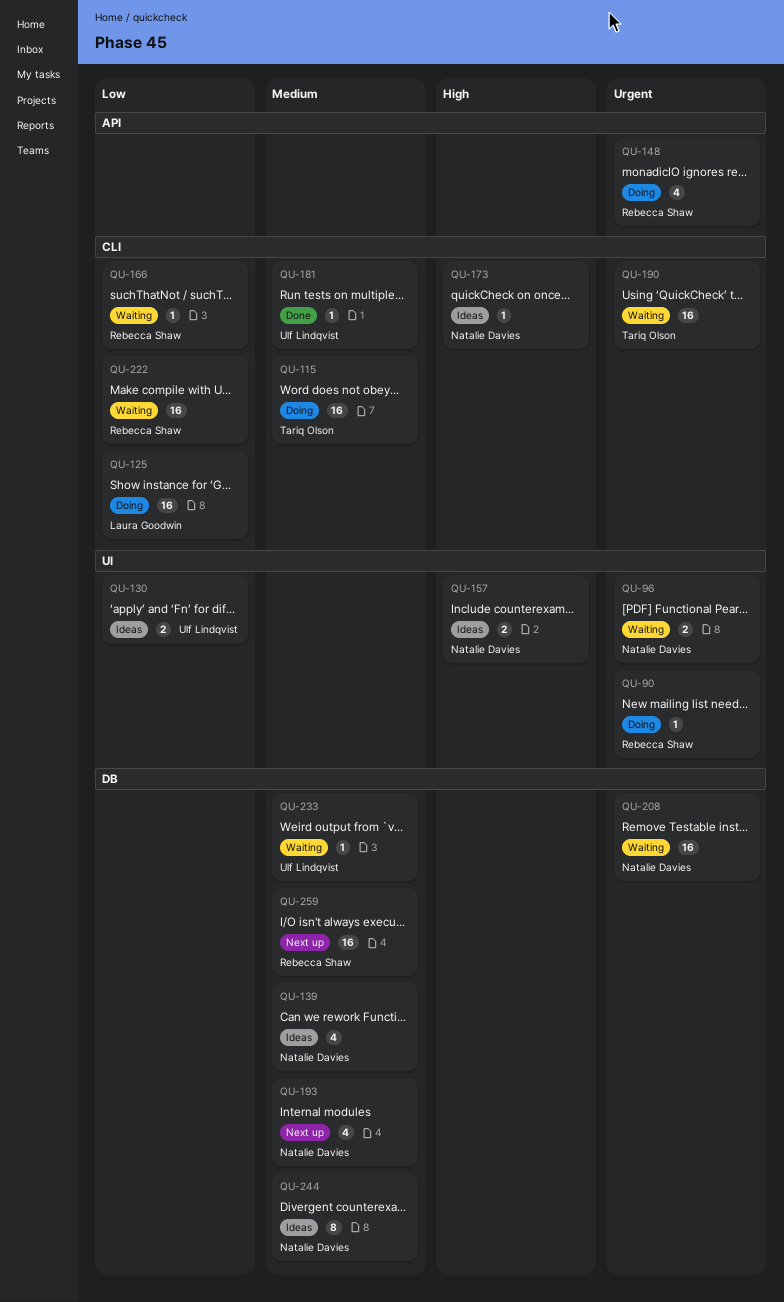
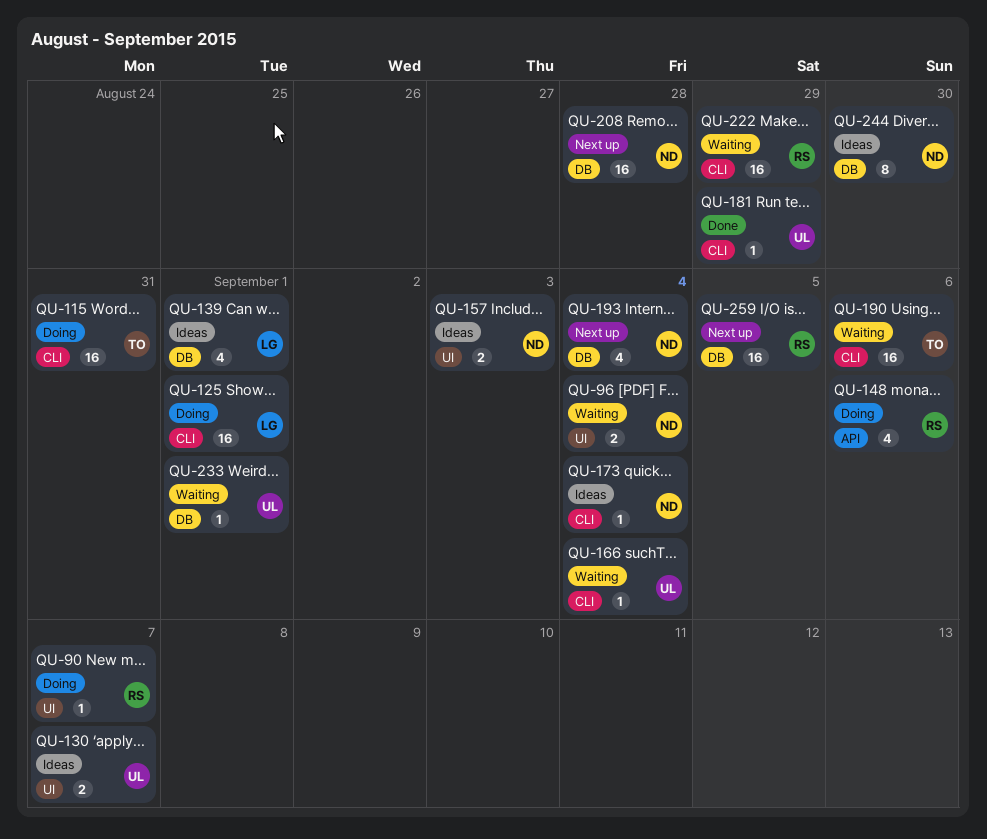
QU-139, owner: Natalie Davies -> Laura Goodwin
QU-166, owner: Rebecca Shaw -> Ulf Lindqvist
QU-208, status: Waiting -> Next up

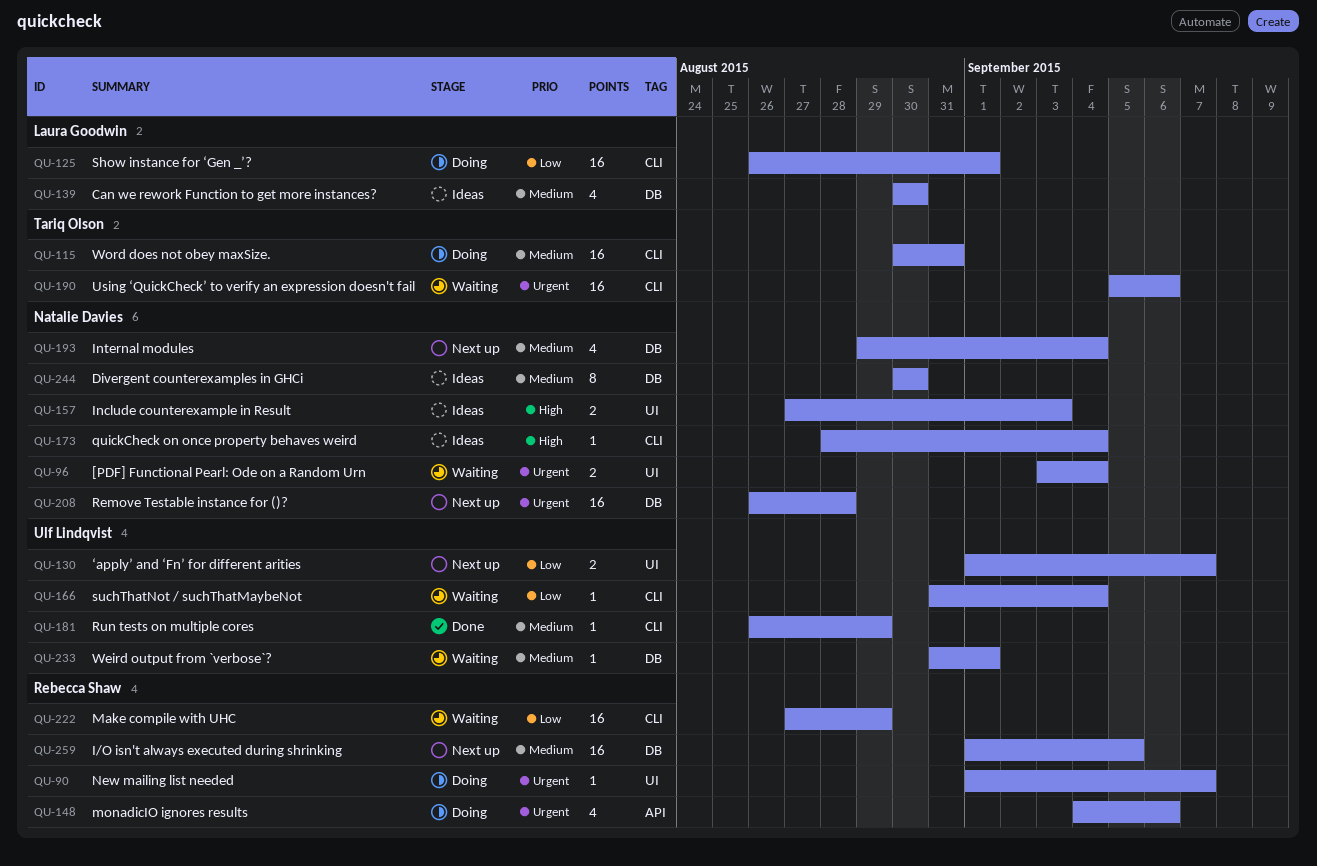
QU-130, status: Ideas -> Next up
QU-139, due: Sep 1 -> Aug 30

